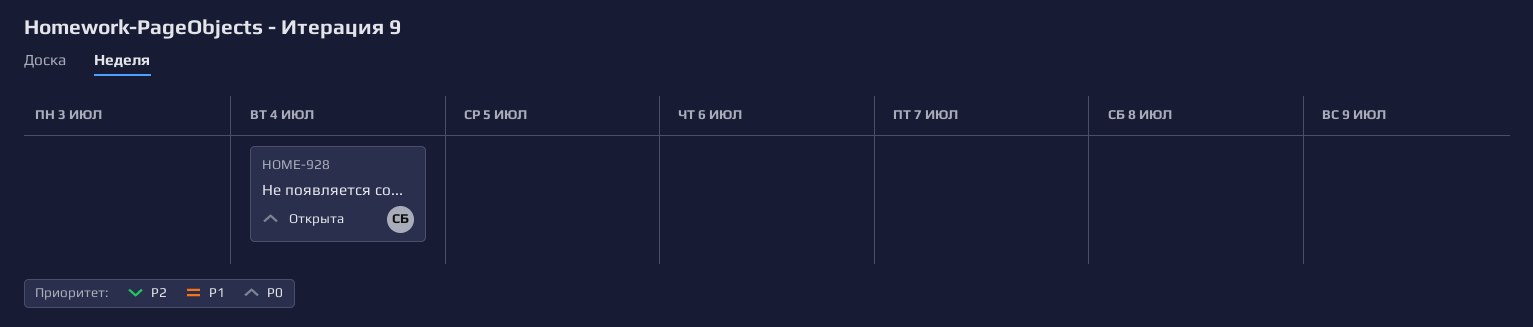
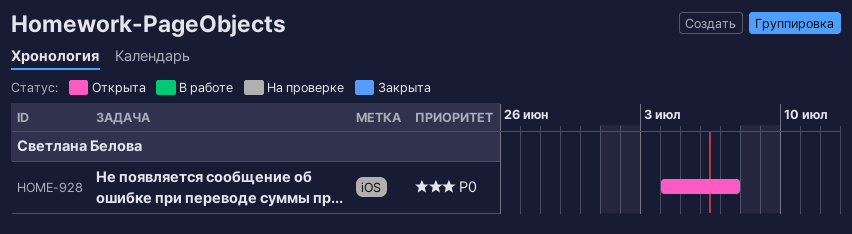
HOME-928, due: Jul 4 -> Jul 7

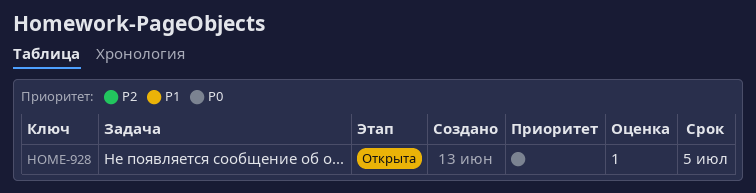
HOME-928, due: Jul 7 -> Jul 5

